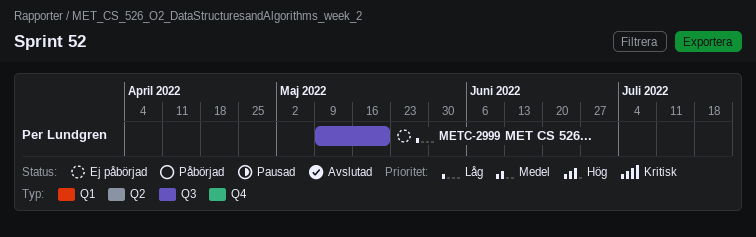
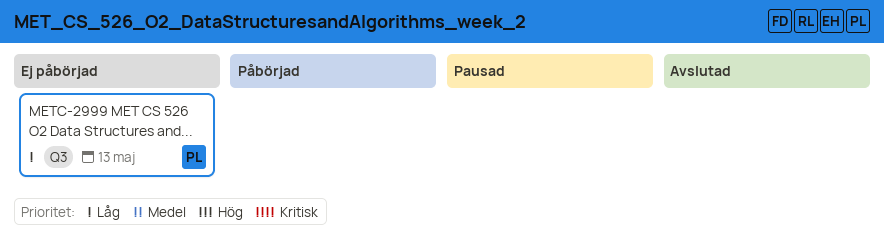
METC-2999, due: May 20 -> May 13

